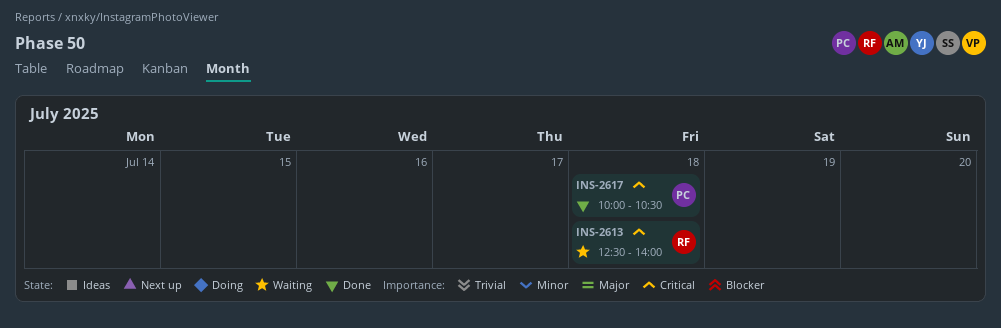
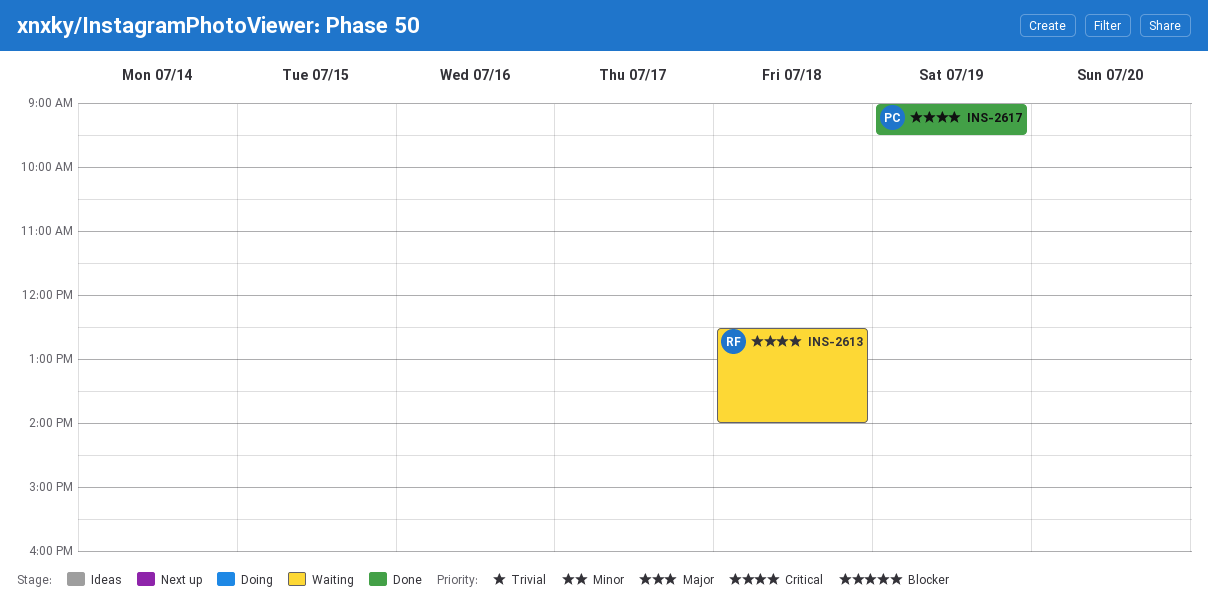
INS-2617, day: Jul 18 -> Jul 19
INS-2617, begins: 10:00 -> 09:00
INS-2617, ends: 10:30 -> 09:30

